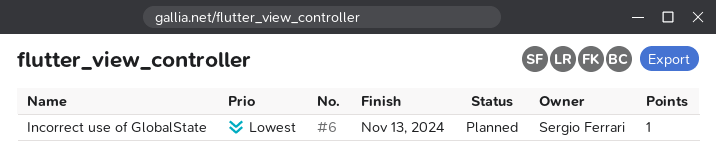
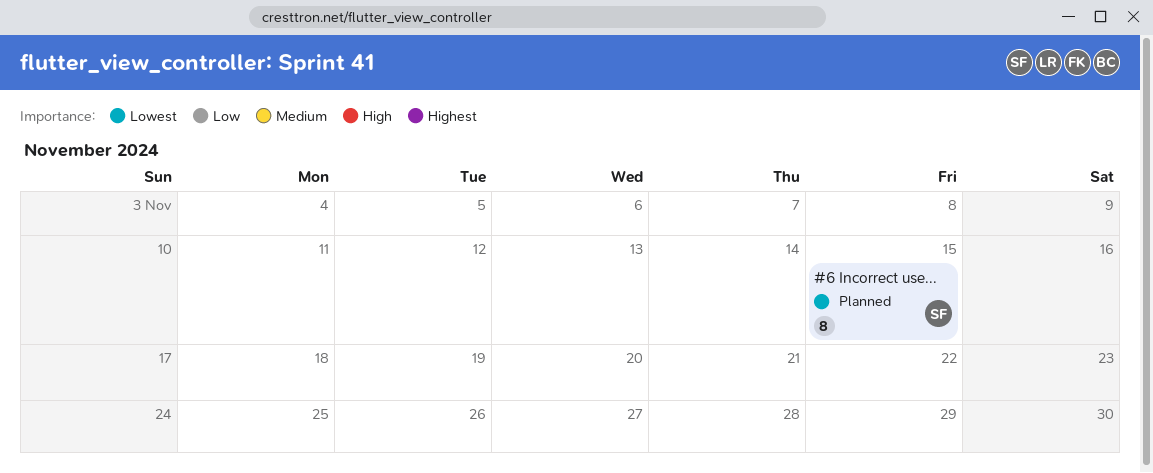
#6, estimate: 1 -> 8
#6, due: Nov 13 -> Nov 15

